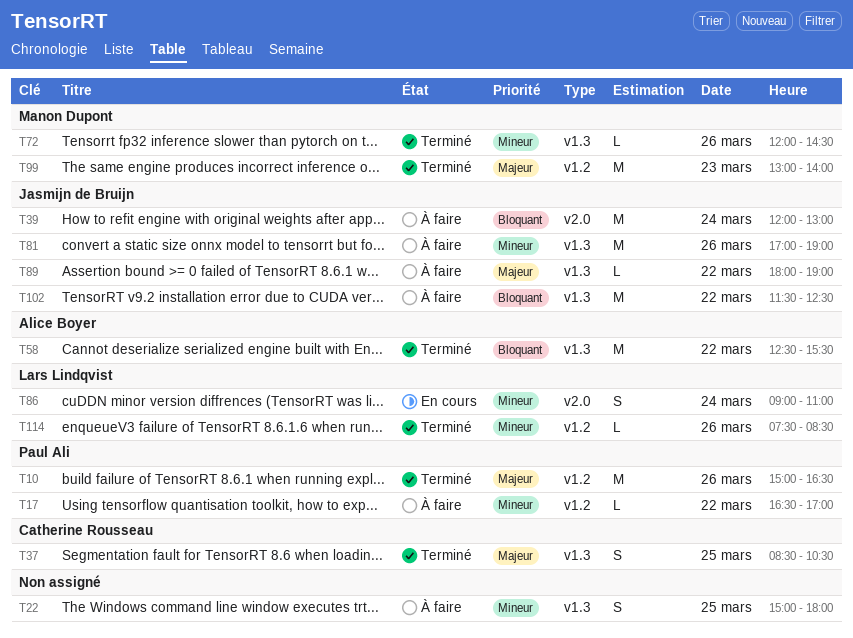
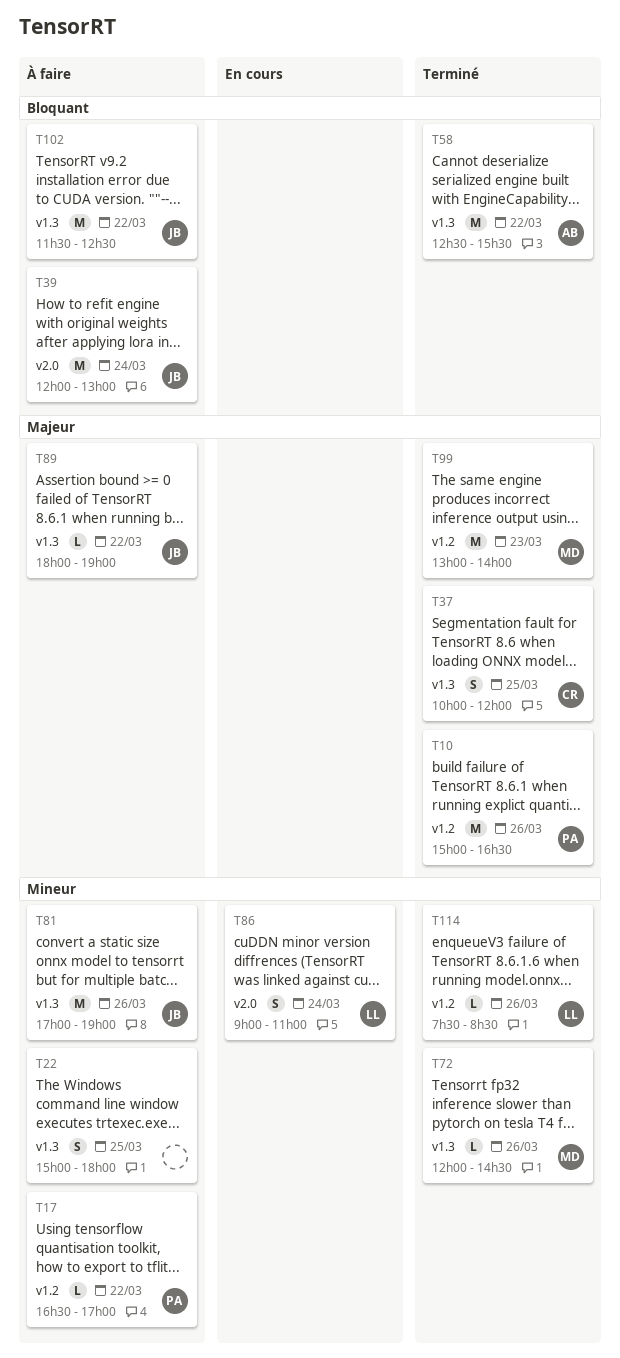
T37, begins: 08:30 -> 10:00
T37, ends: 10:30 -> 12:00

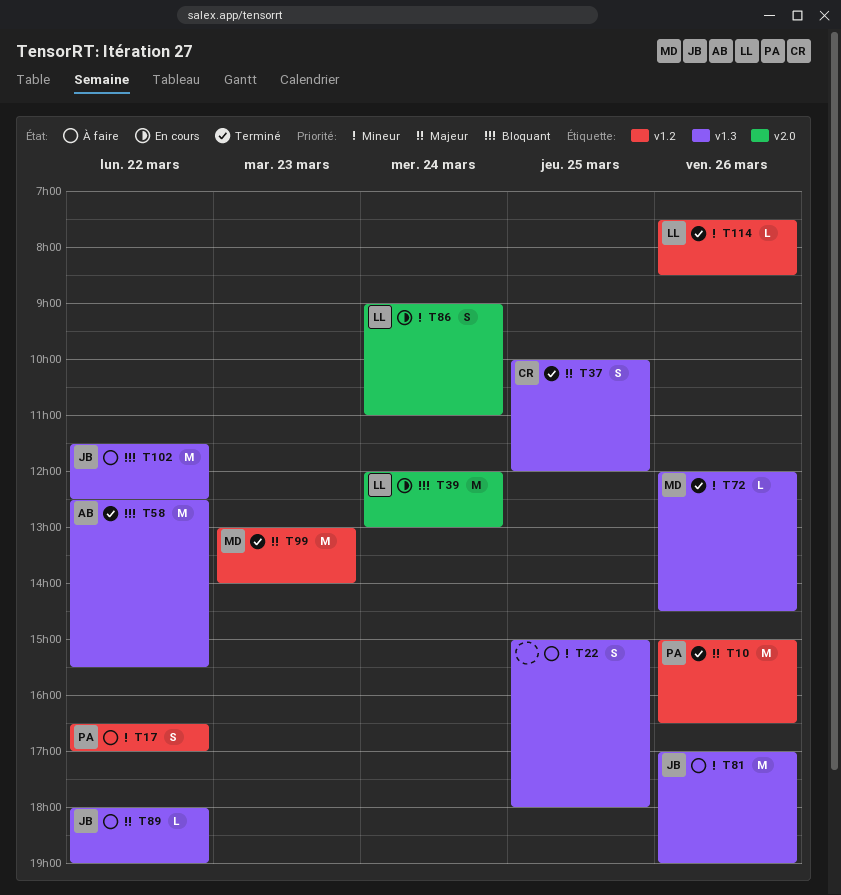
T17, estimate: L -> S
T39, status: À faire -> En cours
T39, owner: JB -> LL

